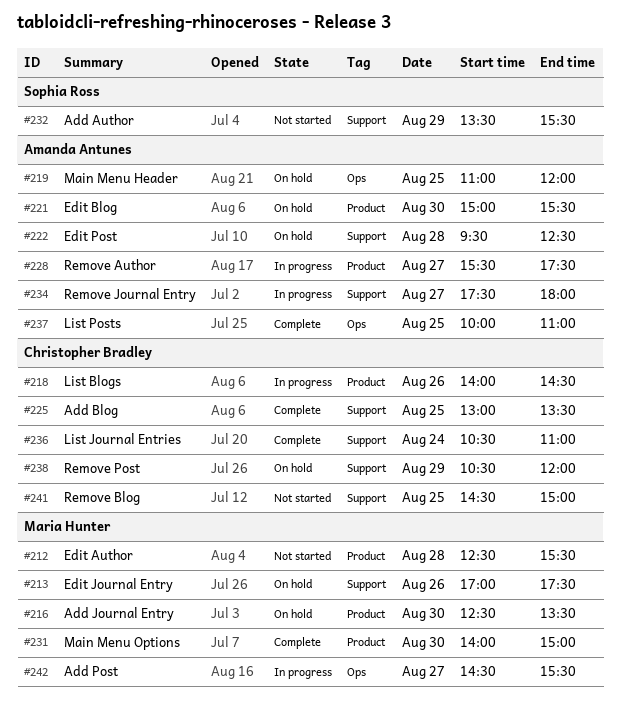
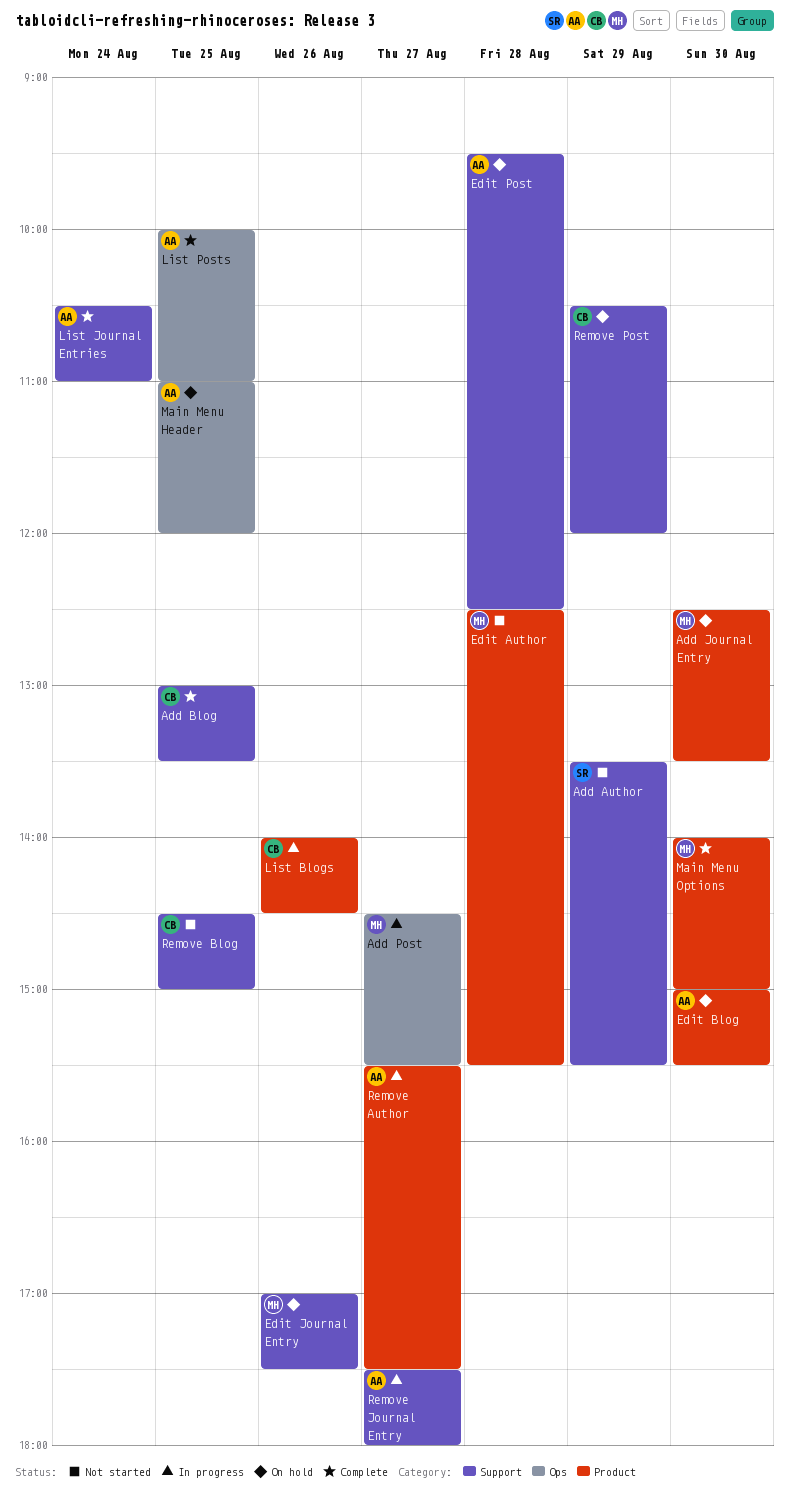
List Journal Entries, owner: Christopher Bradley -> Amanda Antunes

